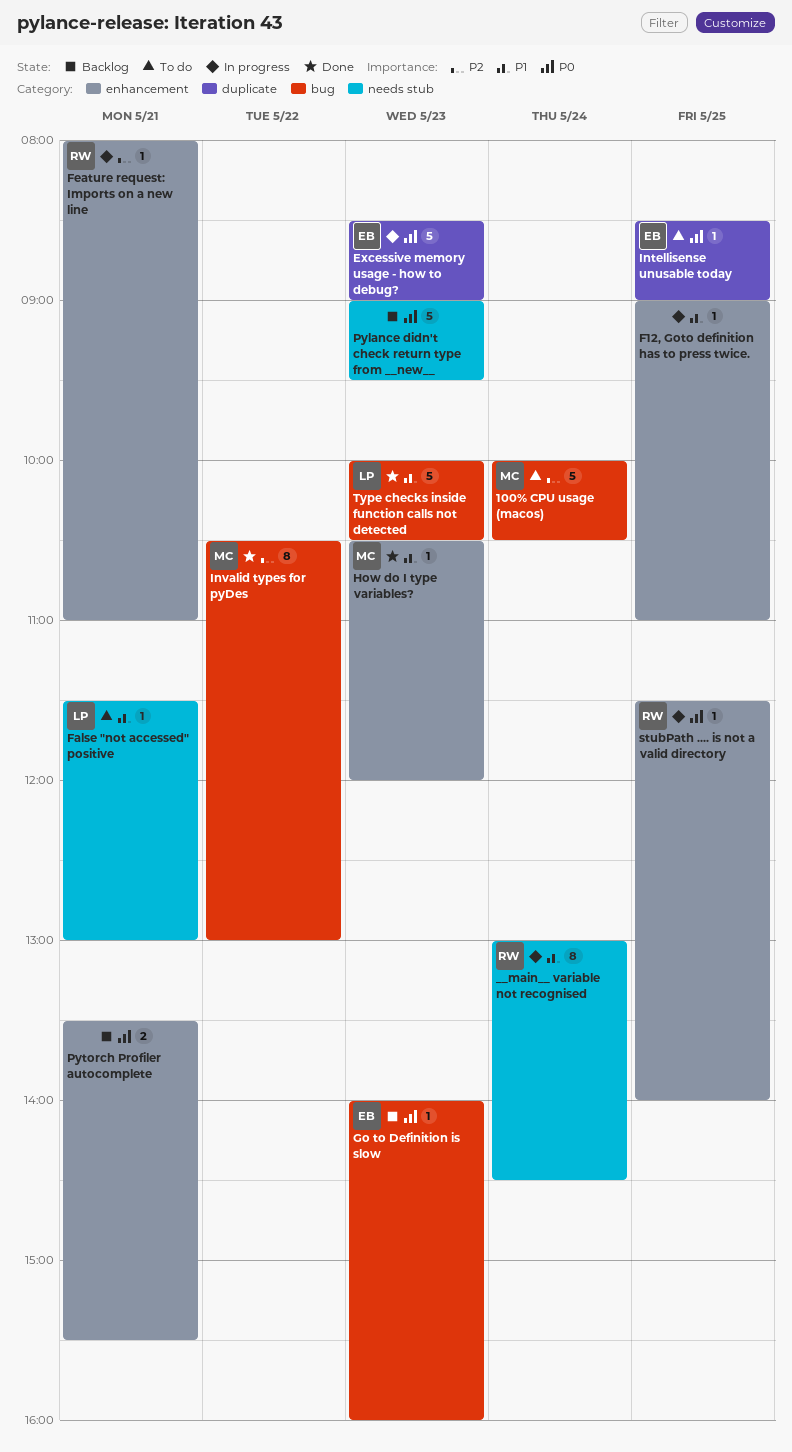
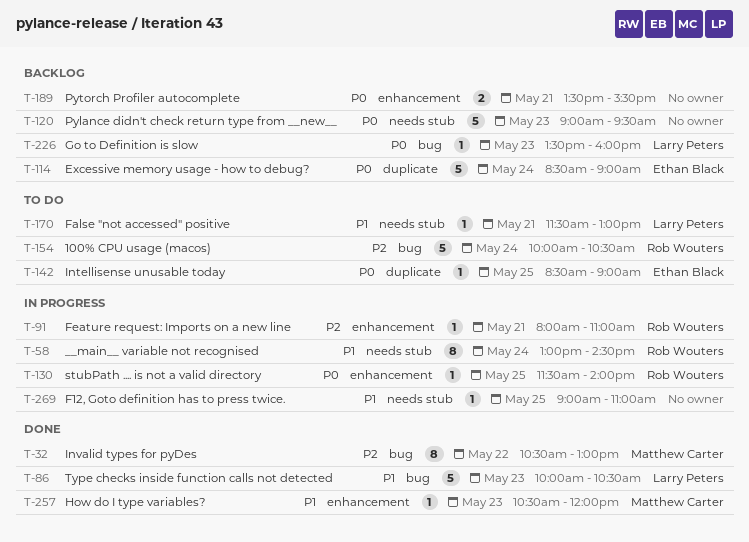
100% CPU usage (macos), owner: Matthew Carter -> Rob Wouters
Excessive memory usage - how to debug?, status: In progress -> Backlog
Excessive memory usage - how to debug?, day: May 23 -> May 24
F12, Goto definition has to press twice., label: enhancement -> needs stub
Go to Definition is slow, owner: Ethan Black -> Larry Peters
Go to Definition is slow, begins: 14:00 -> 13:30

